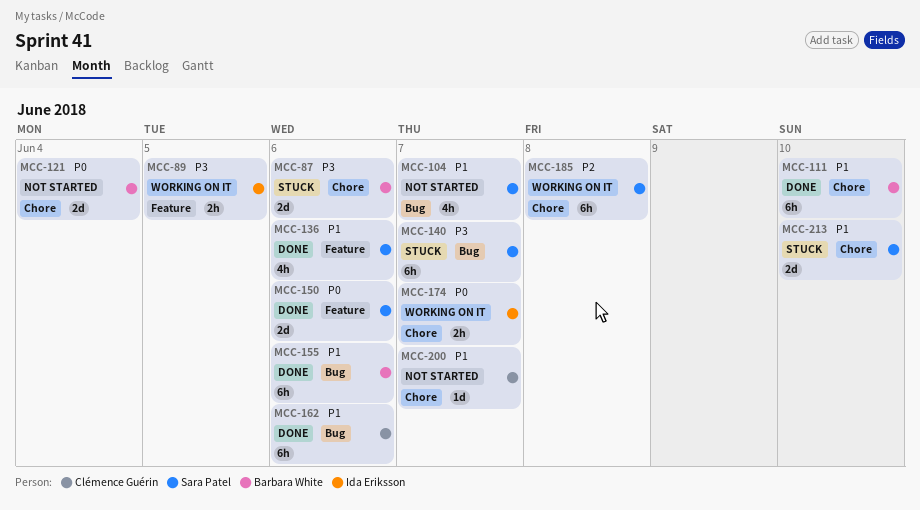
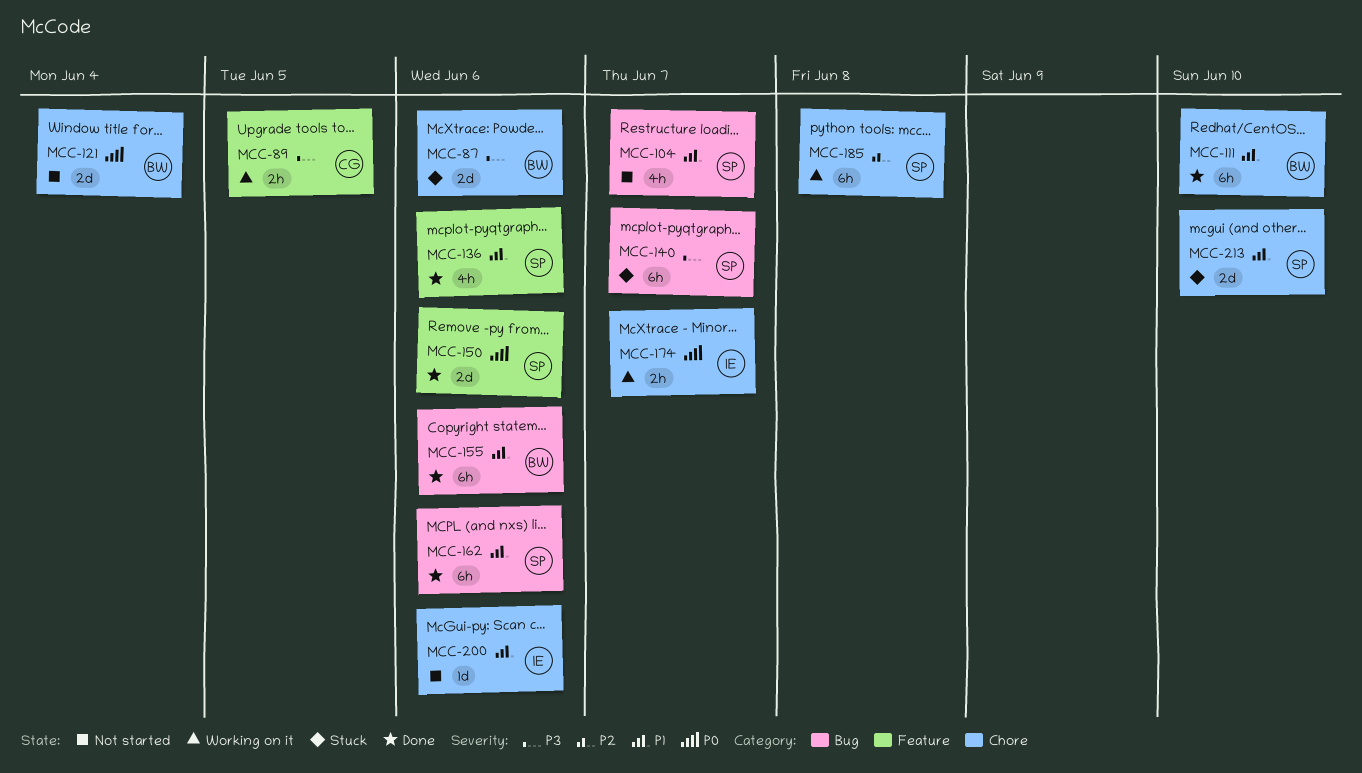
MCC-89, owner: Ida Eriksson -> Clémence Guérin
MCC-162, owner: Clémence Guérin -> Sara Patel
MCC-200, owner: Clémence Guérin -> Ida Eriksson
MCC-200, due: Jun 7 -> Jun 6

